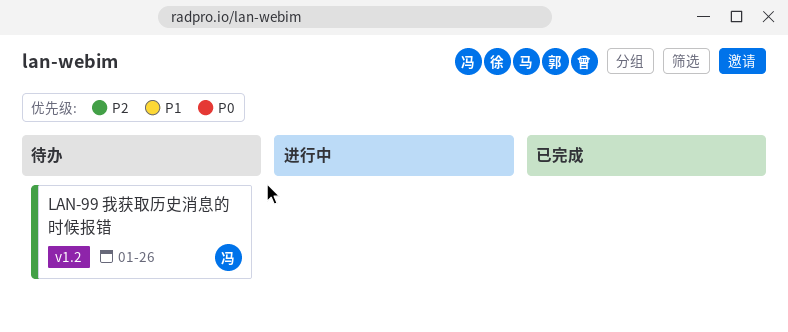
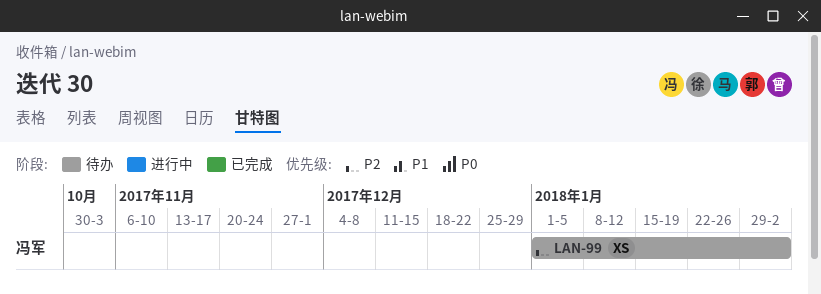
LAN-99, due: Jan 26 -> Feb 2

